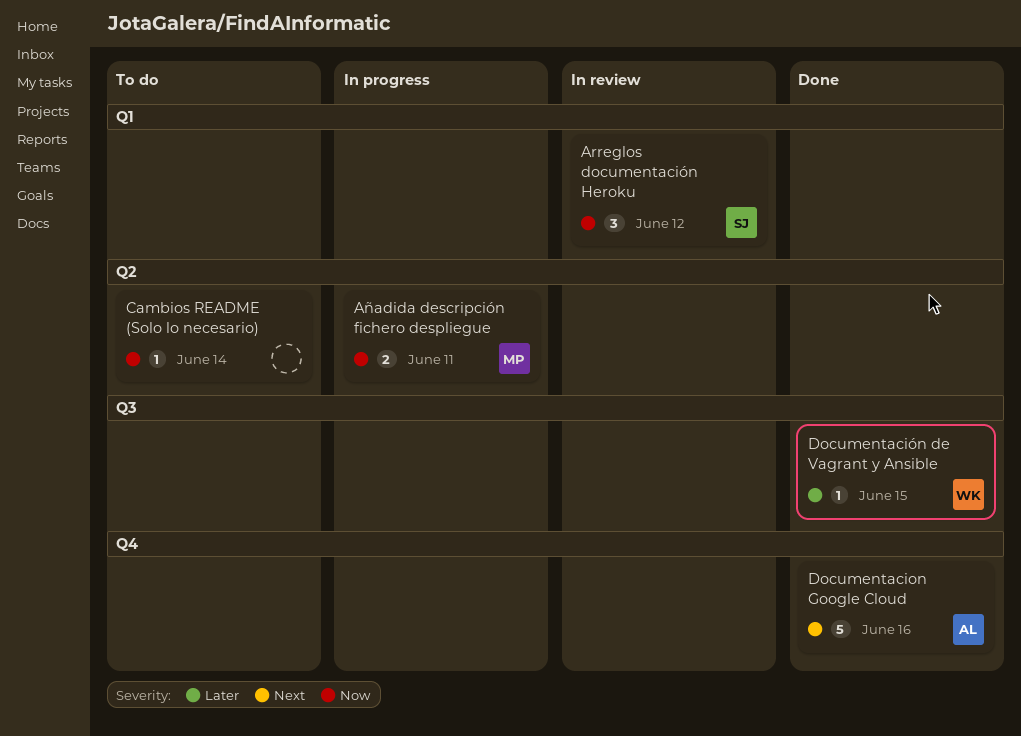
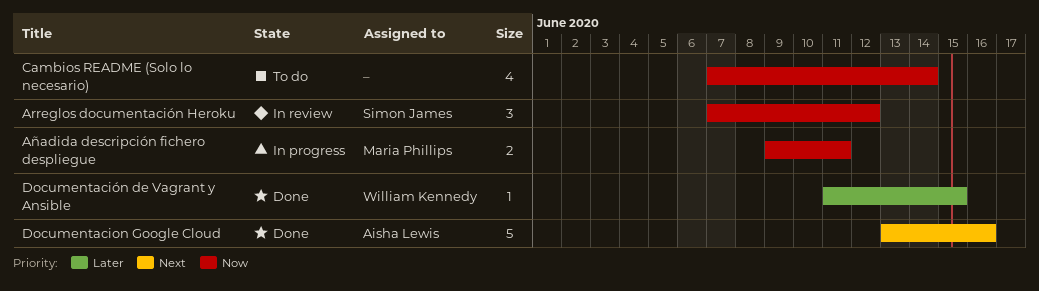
Cambios README (Solo lo necesario), estimate: 1 -> 4

